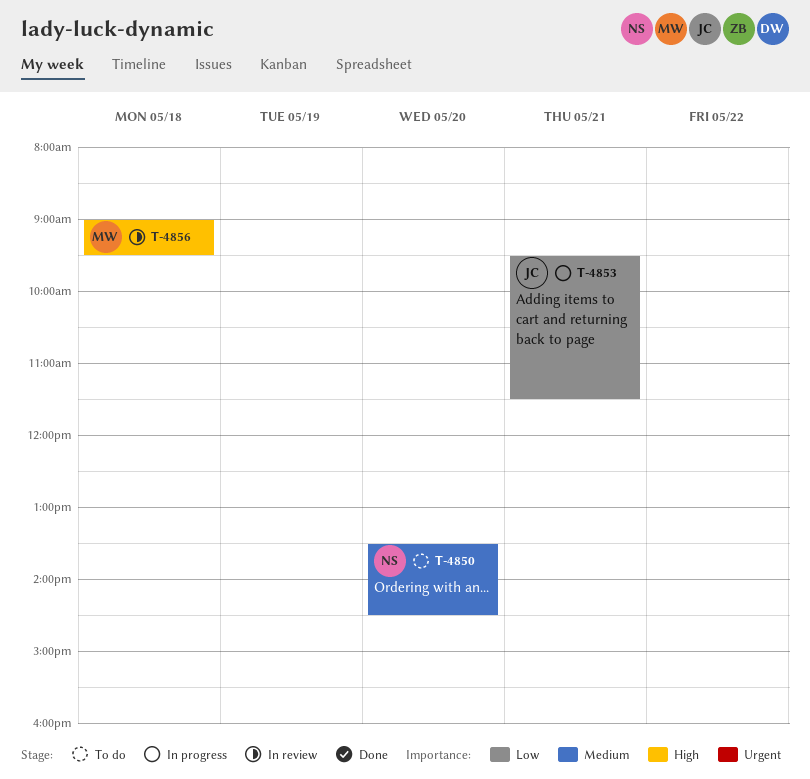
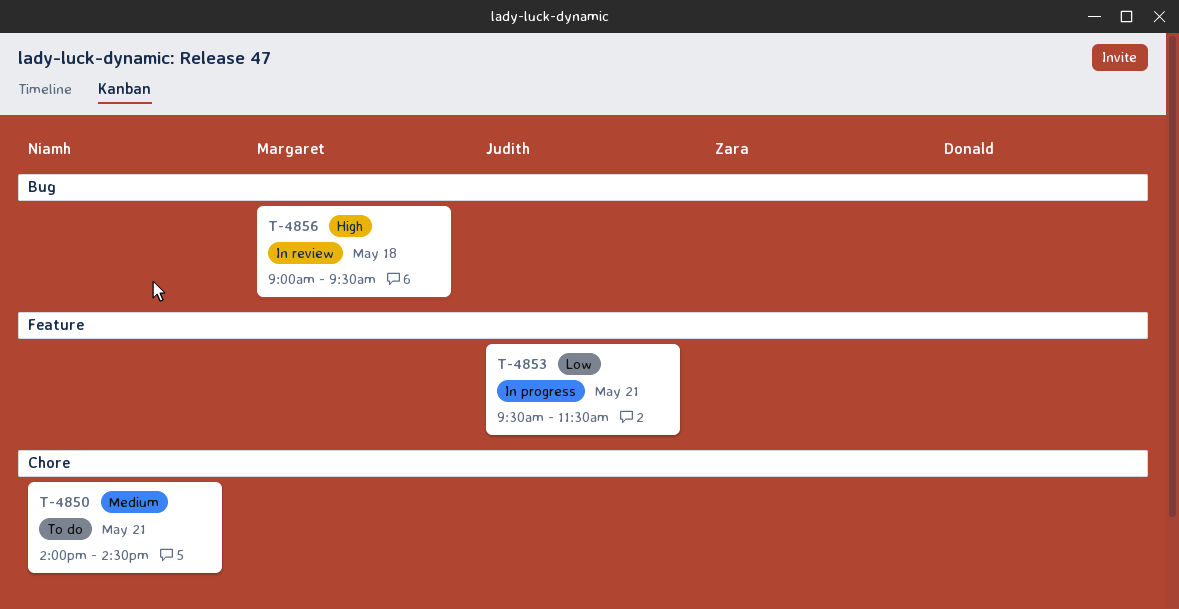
T-4850, day: May 20 -> May 21
T-4850, begins: 13:30 -> 14:00

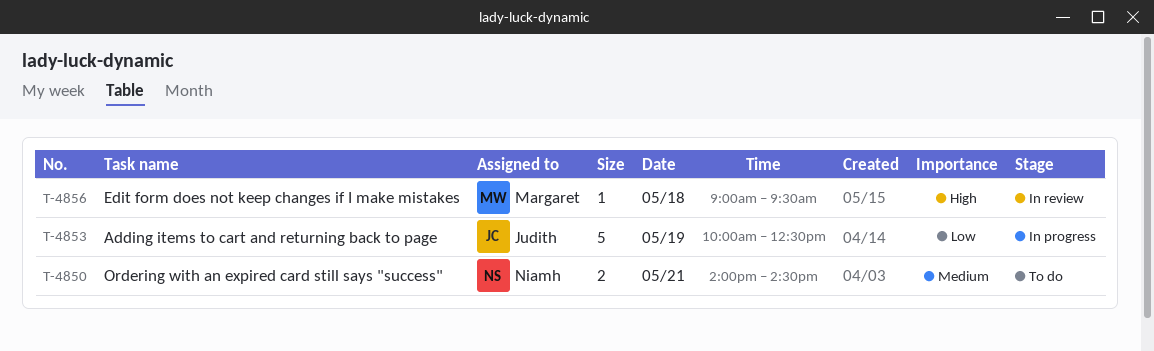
T-4853, day: May 21 -> May 19
T-4853, begins: 09:30 -> 10:00
T-4853, ends: 11:30 -> 12:30

